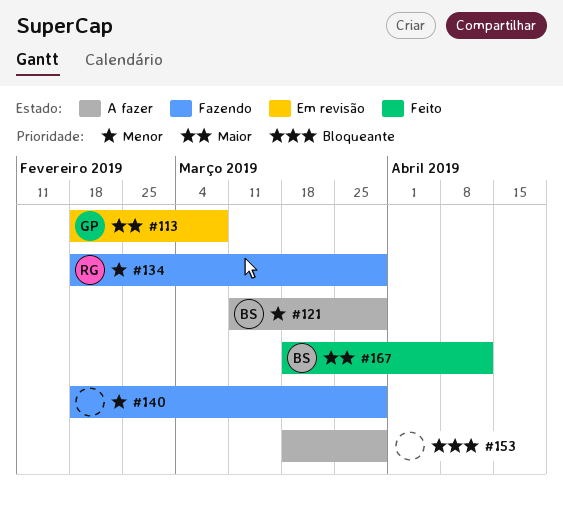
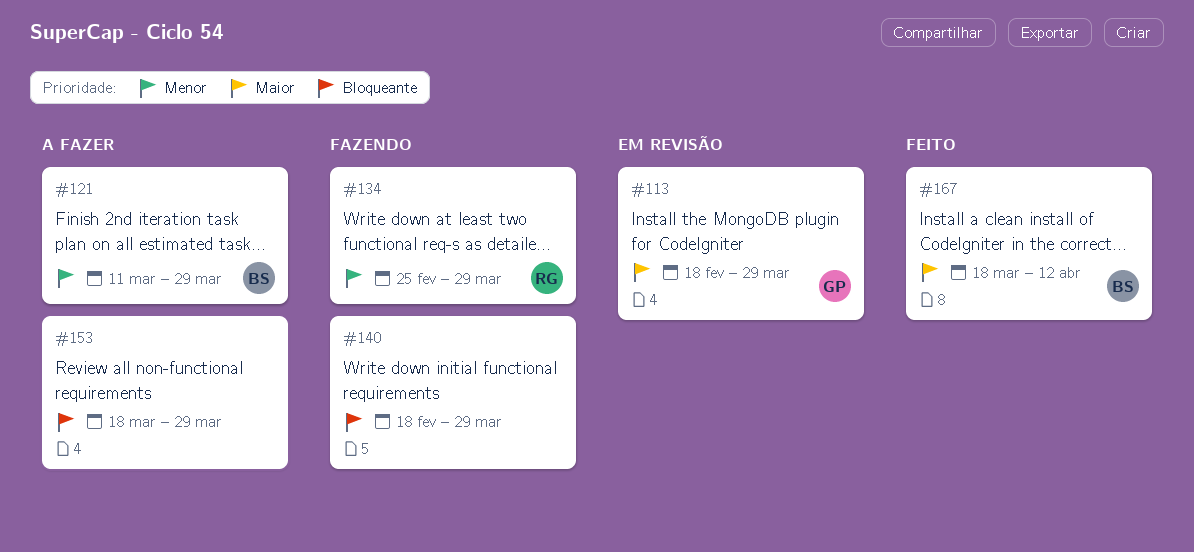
#113, due: Mar 8 -> Mar 29
#134, start: Feb 18 -> Feb 25
#140, priority: Menor -> Bloqueante

